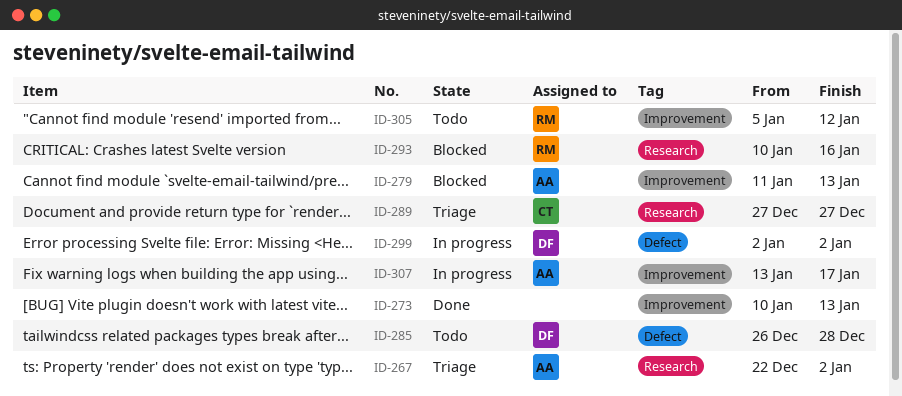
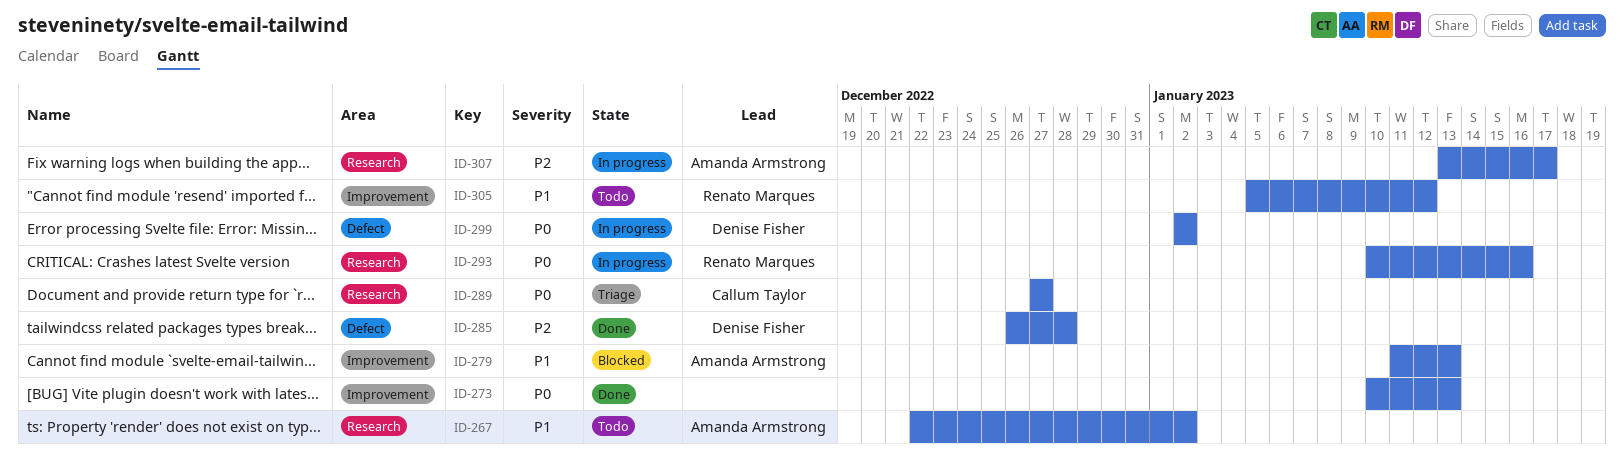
ID-267, status: Triage -> Todo
ID-285, status: Todo -> Done
ID-293, status: Blocked -> In progress
ID-307, label: Improvement -> Research

